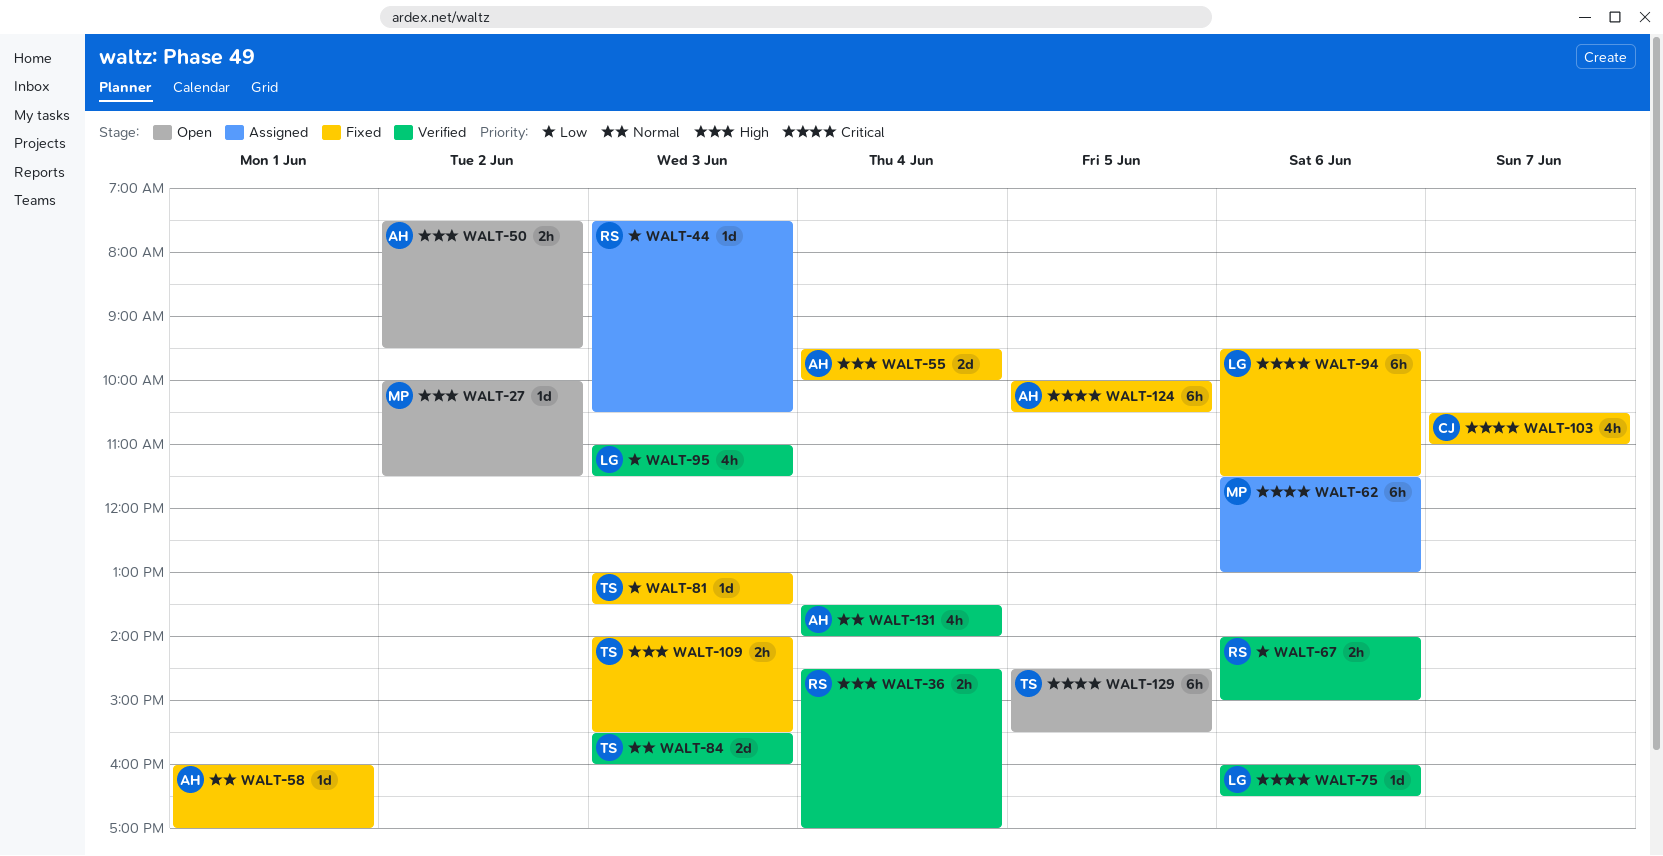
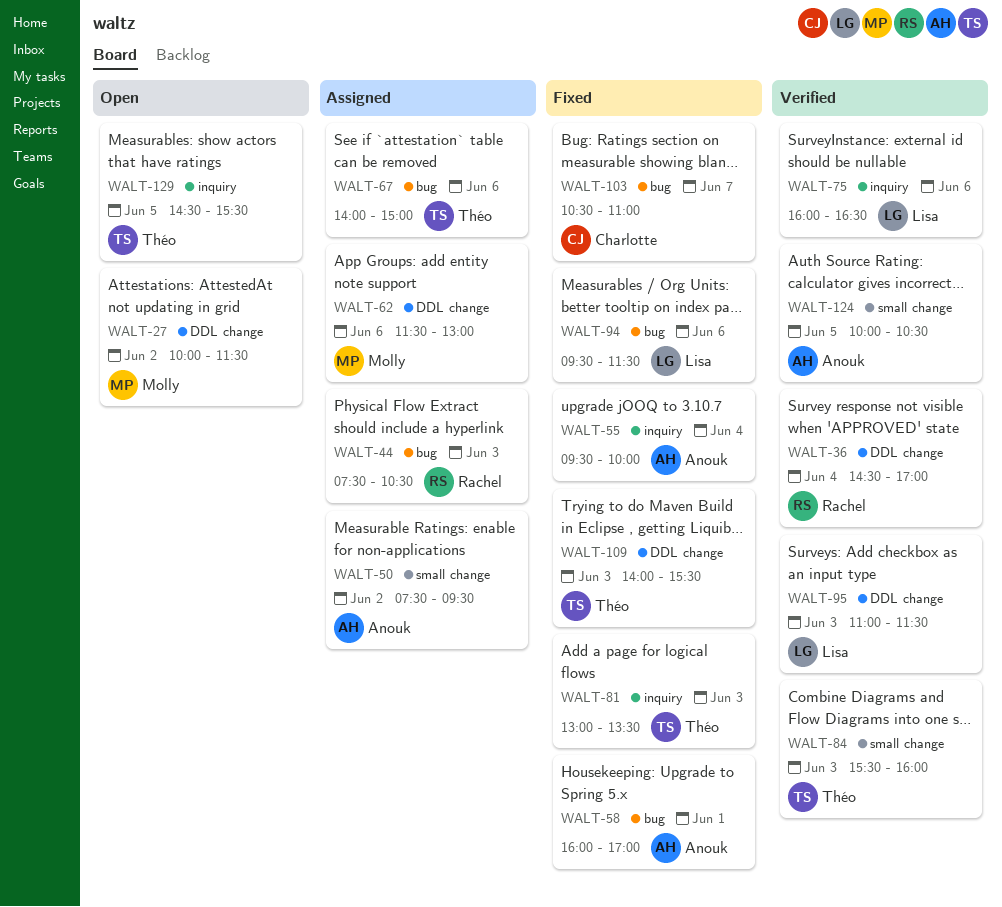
WALT-50, status: Open -> Assigned
WALT-67, status: Verified -> Assigned
WALT-67, owner: Rachel -> Théo
WALT-124, status: Fixed -> Verified
WALT-131: present -> none

